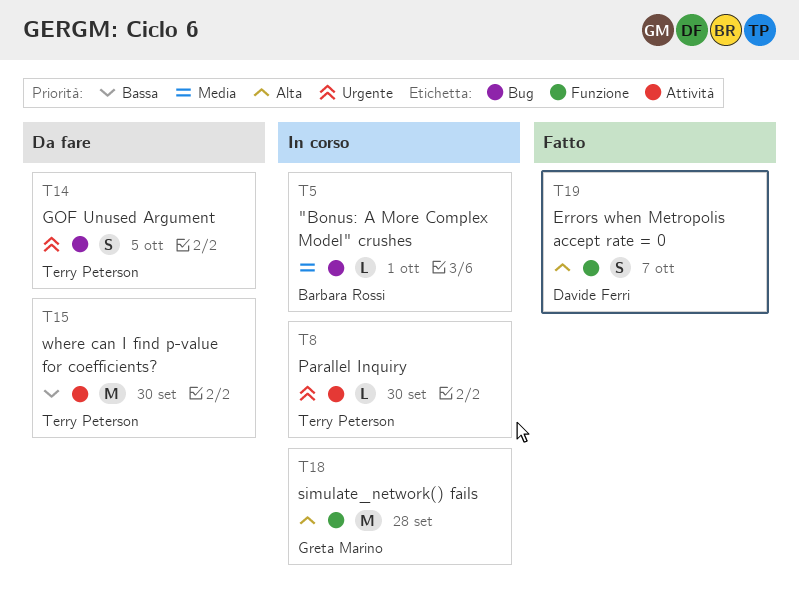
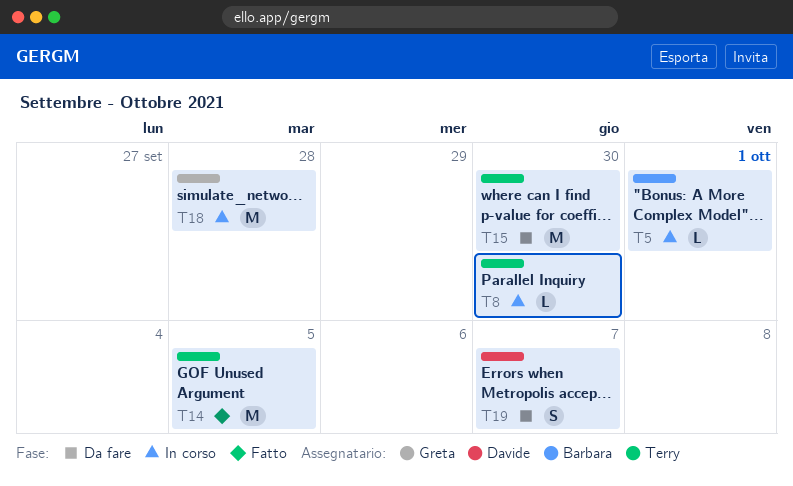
T14, status: Da fare -> Fatto
T14, estimate: S -> M
T19, status: Fatto -> Da fare

